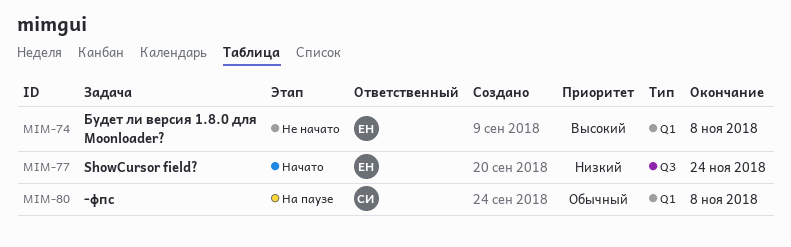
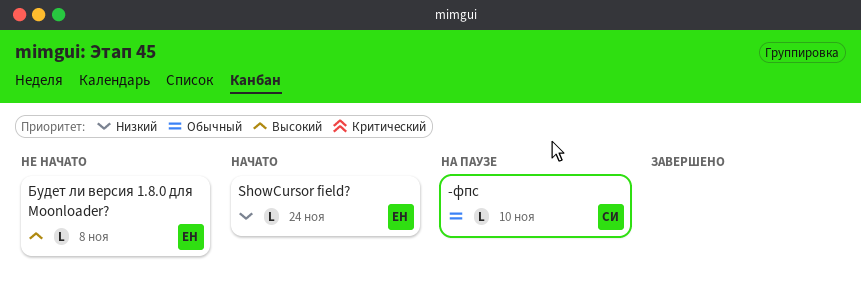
-фпс, due: Nov 8 -> Nov 10

